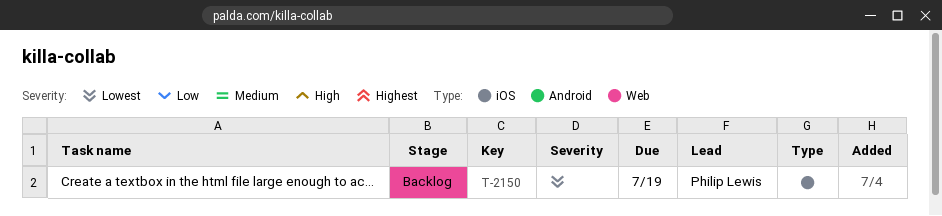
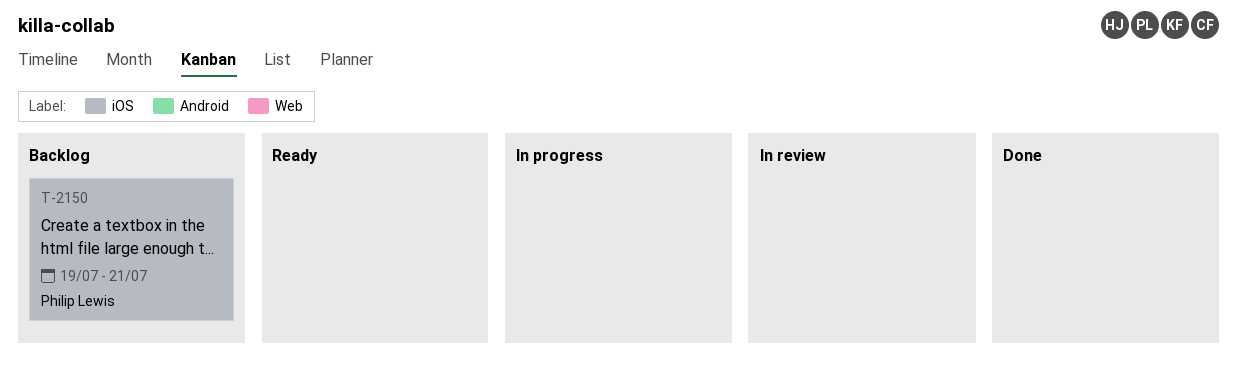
T-2150, due: Jul 19 -> Jul 21

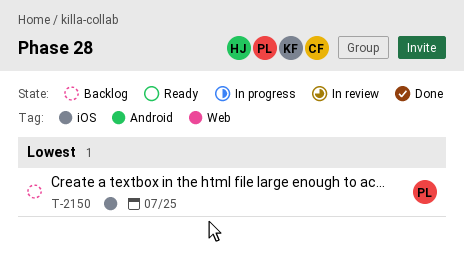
T-2150, due: Jul 21 -> Jul 25

